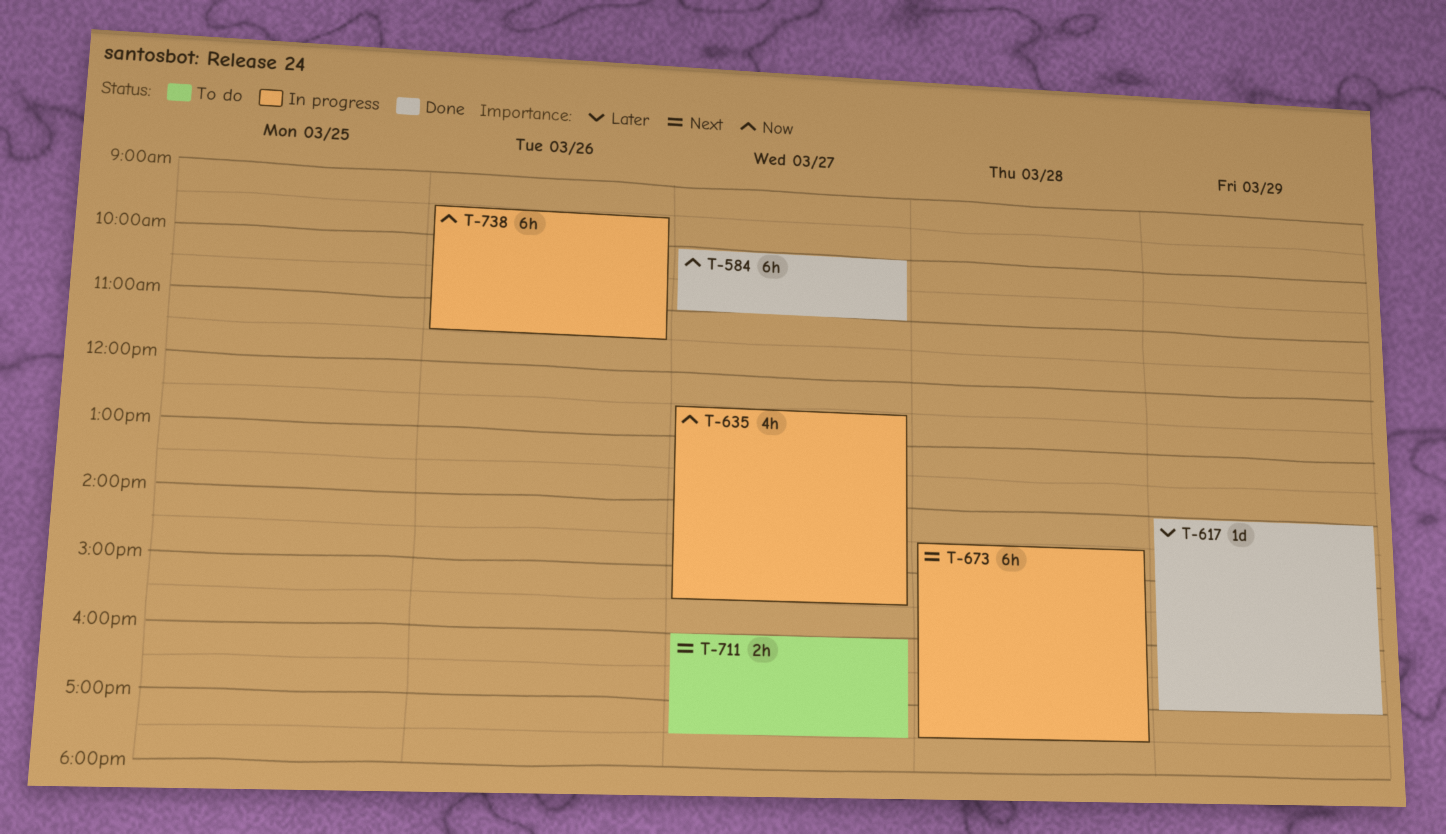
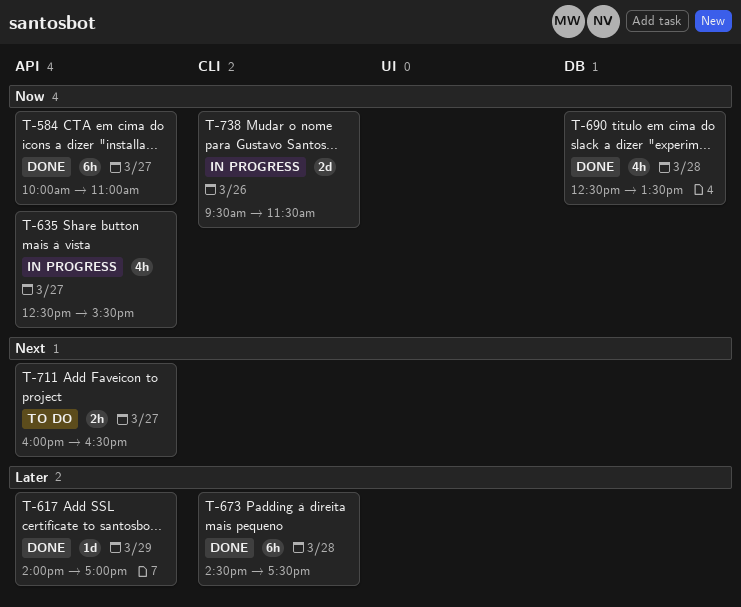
T-673, status: In progress -> Done
T-673, priority: Next -> Later
T-690: none -> present
T-711, ends: 17:30 -> 16:30
T-738, estimate: 6h -> 2d

